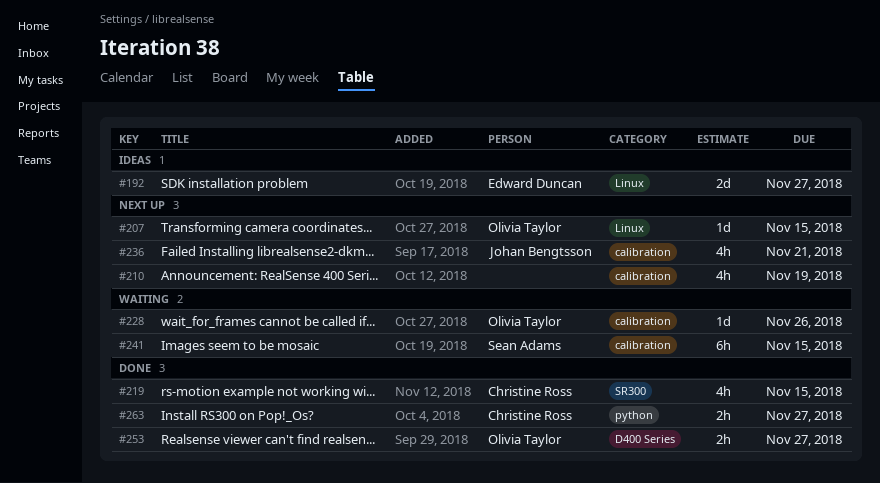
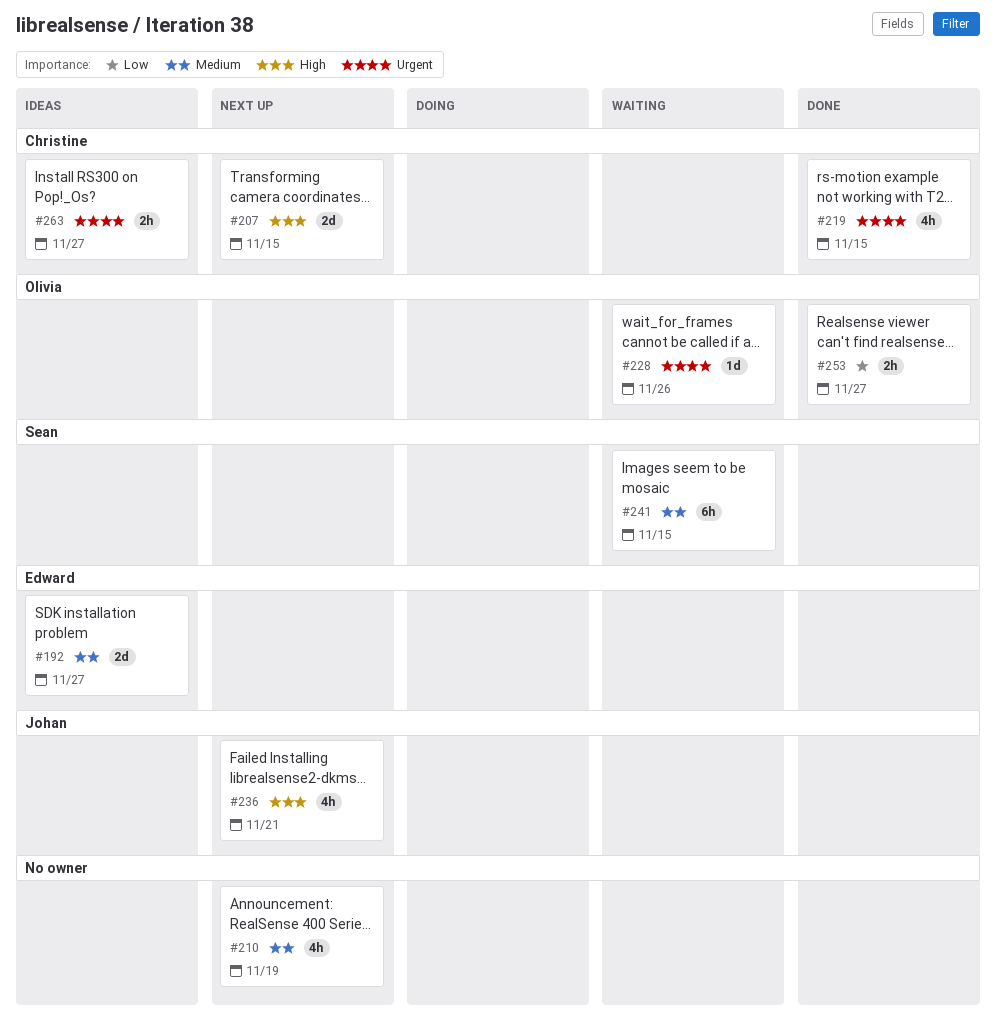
#207, owner: Olivia Taylor -> Christine Ross
#207, estimate: 1d -> 2d
#263, status: Done -> Ideas

